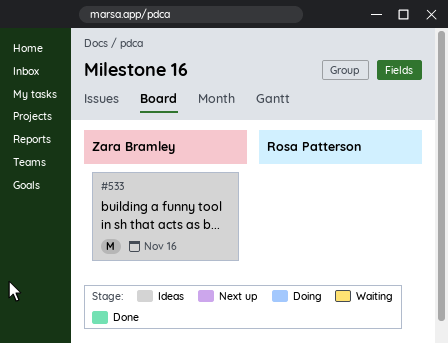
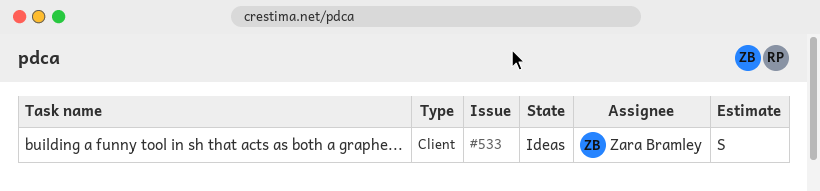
#533, estimate: M -> S

